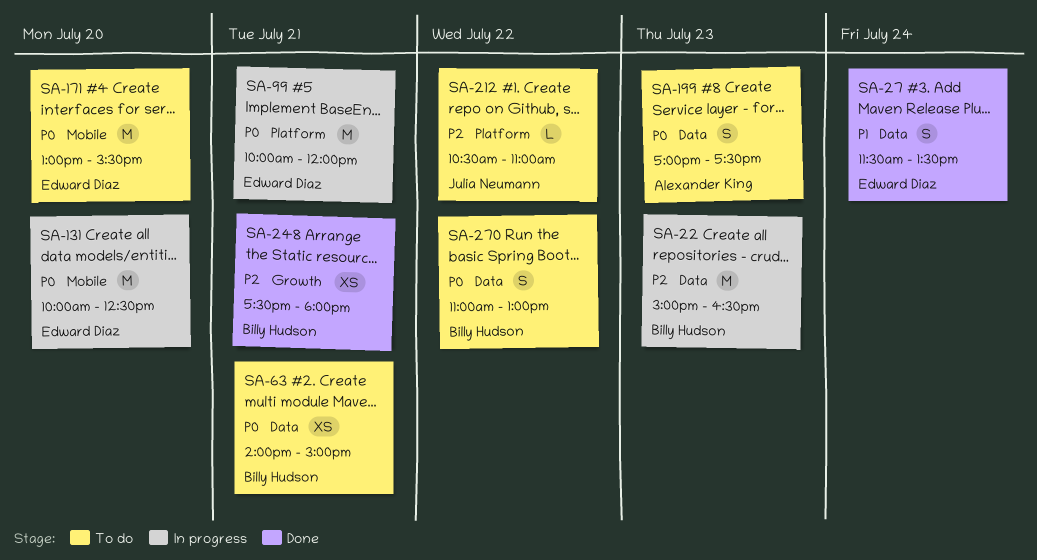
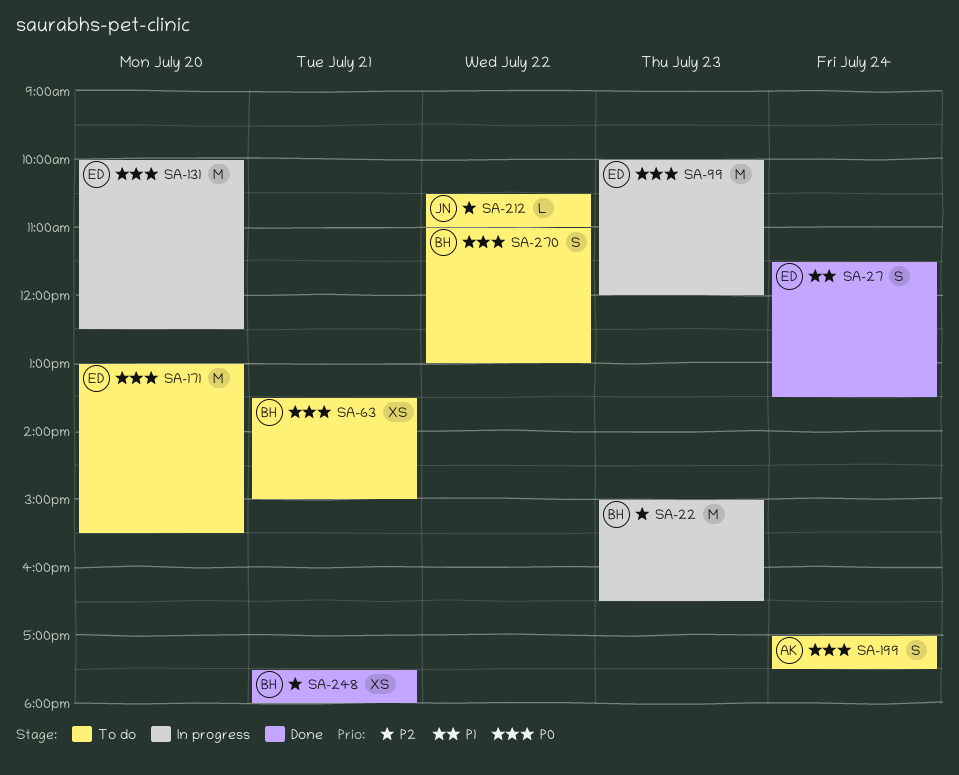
SA-63, begins: 14:00 -> 13:30
SA-99, day: Jul 21 -> Jul 23
SA-199, day: Jul 23 -> Jul 24

